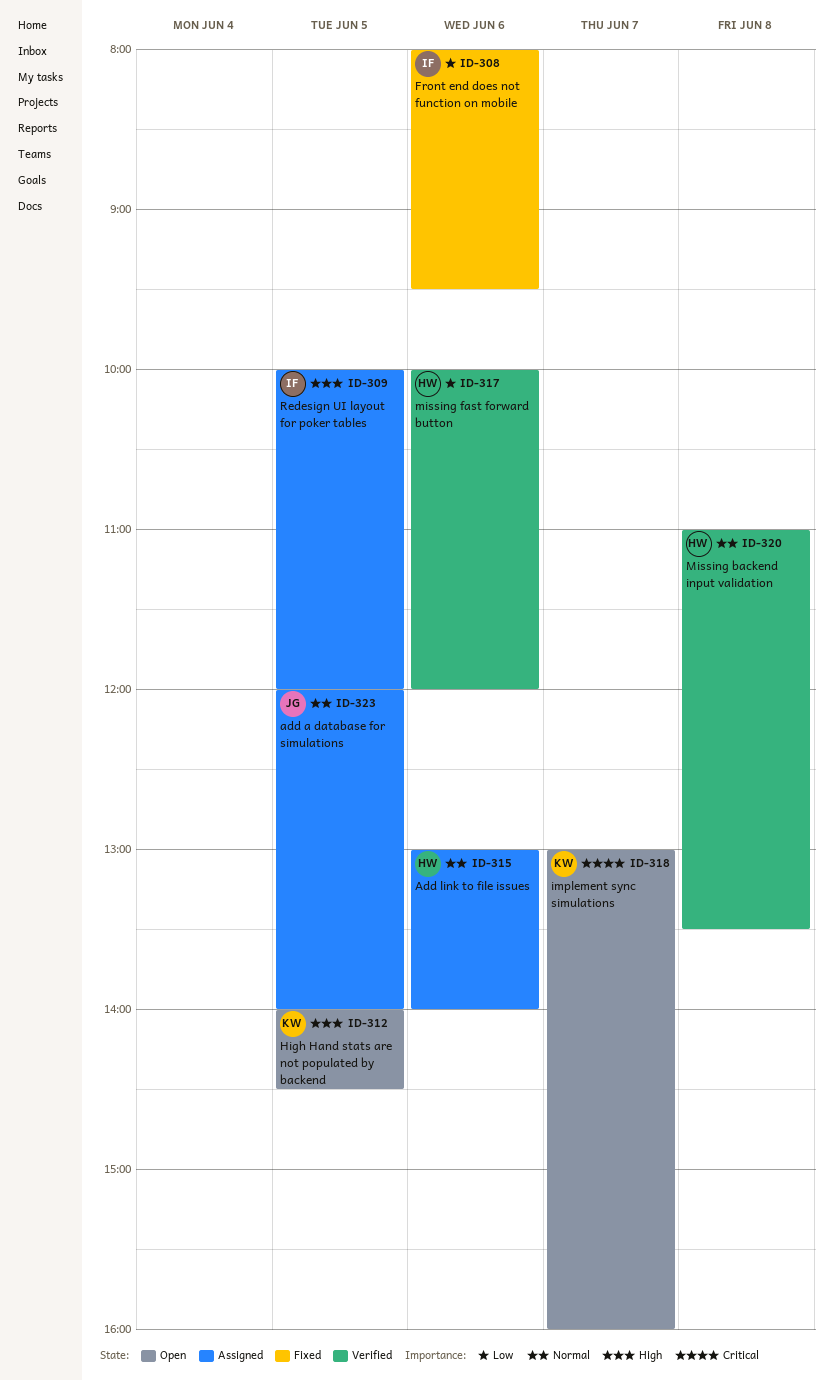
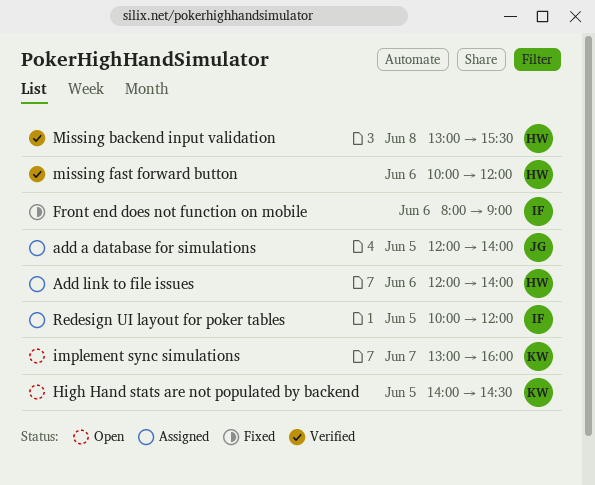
Add link to file issues, begins: 13:00 -> 12:00
Front end does not function on mobile, ends: 09:30 -> 09:00
Missing backend input validation, begins: 11:00 -> 13:00
Missing backend input validation, ends: 13:30 -> 15:30

